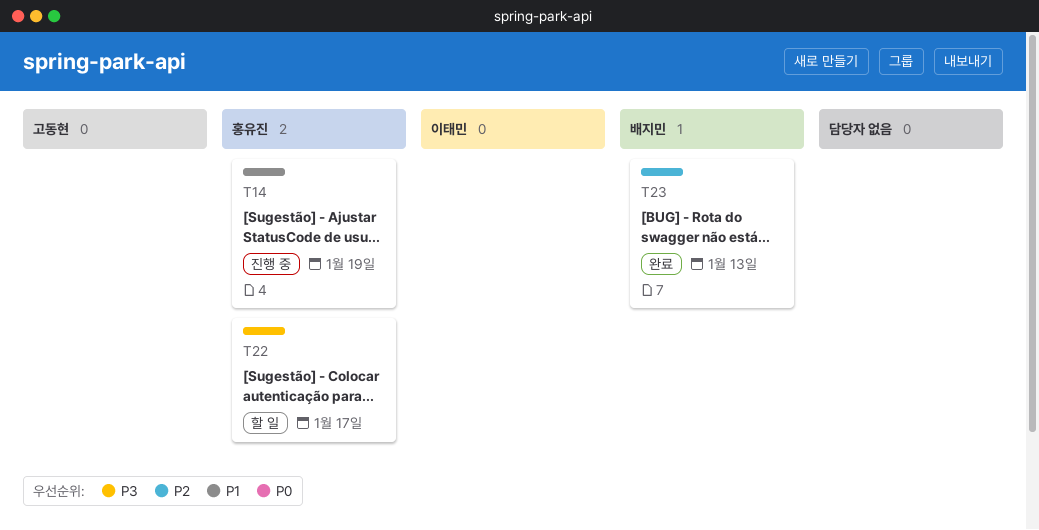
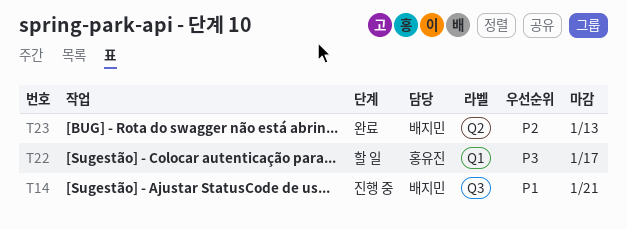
T14, owner: 홍유진 -> 배지민
T14, due: Jan 19 -> Jan 21

